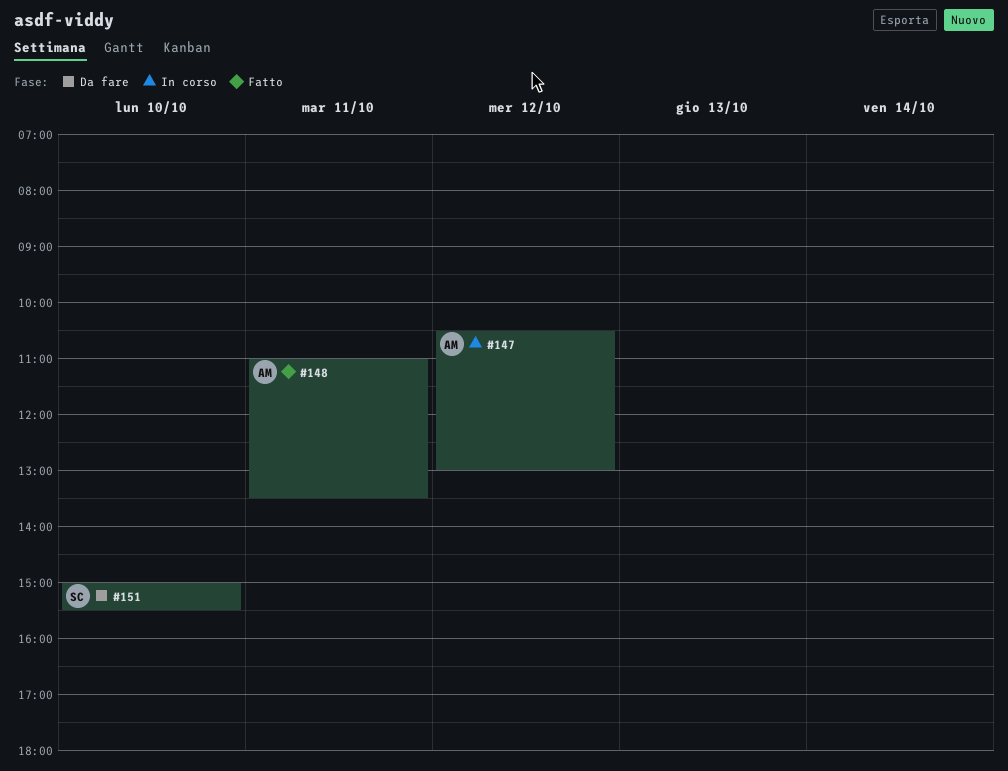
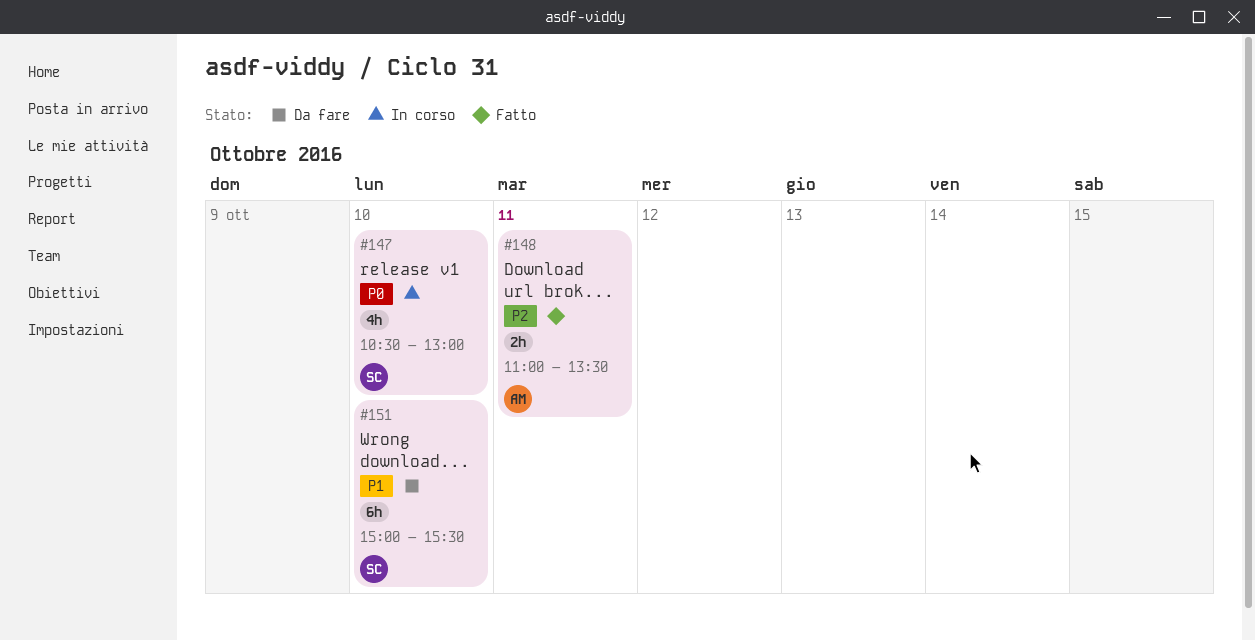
#147, owner: AM -> SC
#147, day: Oct 12 -> Oct 10

